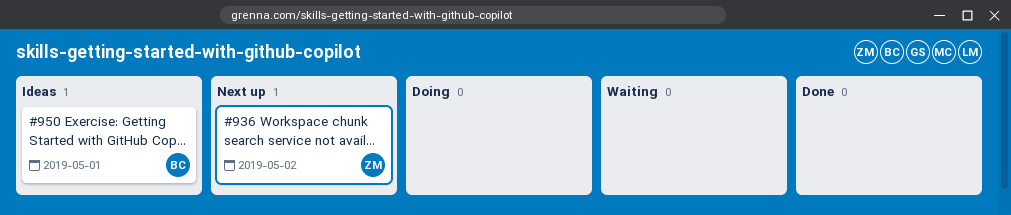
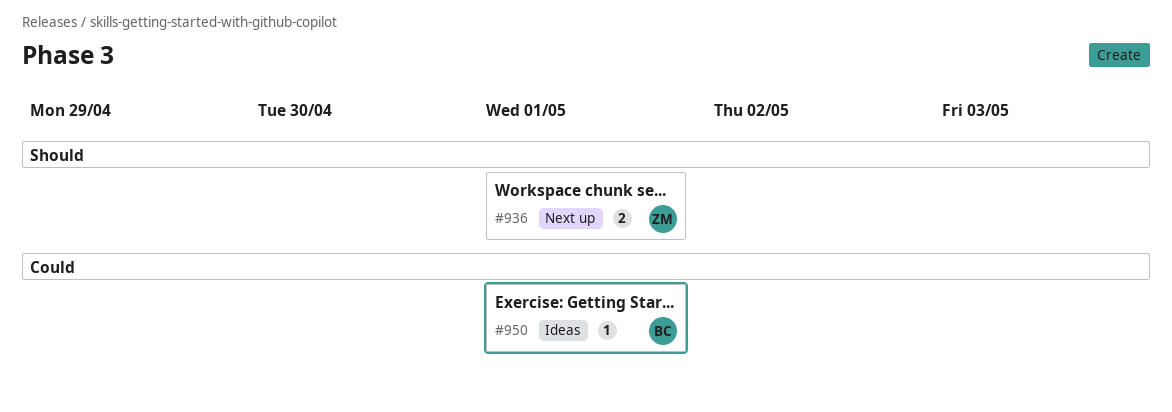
#936, due: May 2 -> May 1

